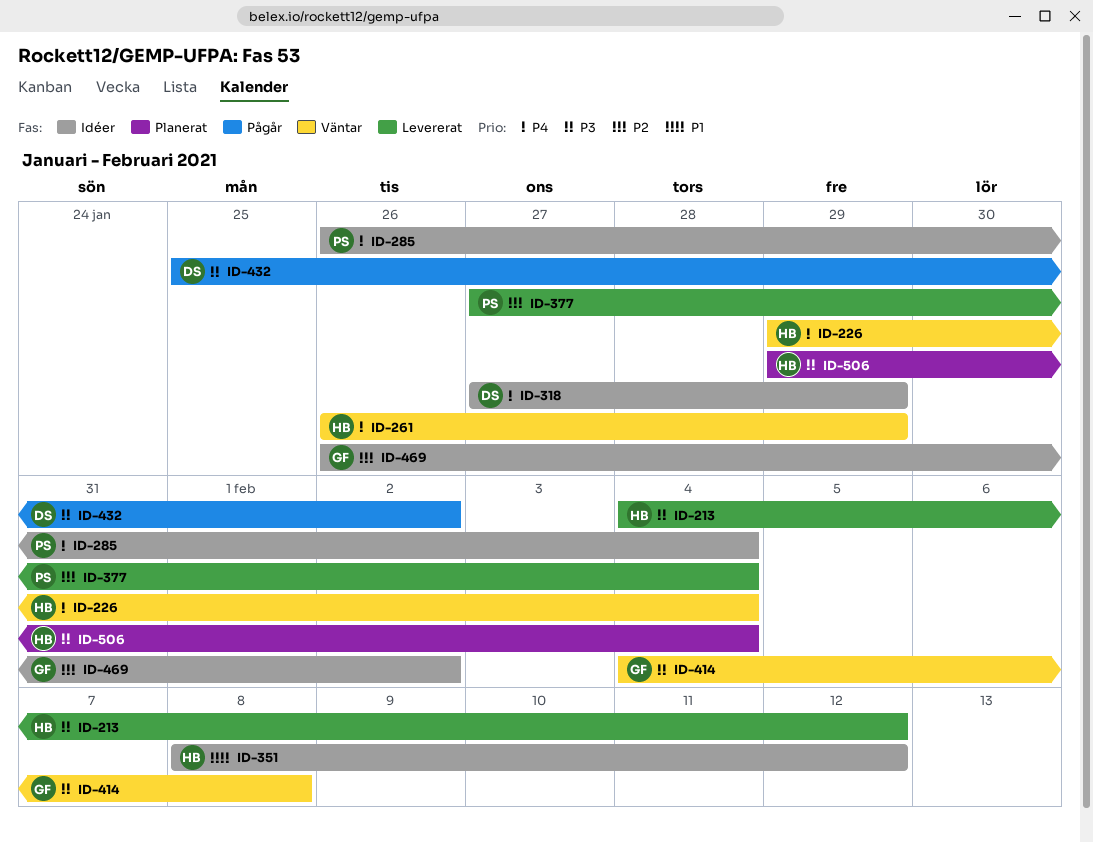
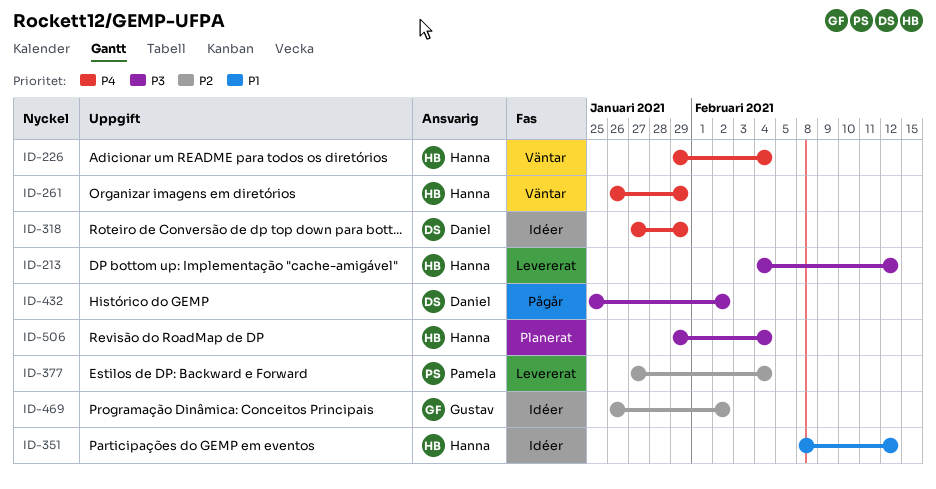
ID-285: present -> none
ID-414: present -> none

